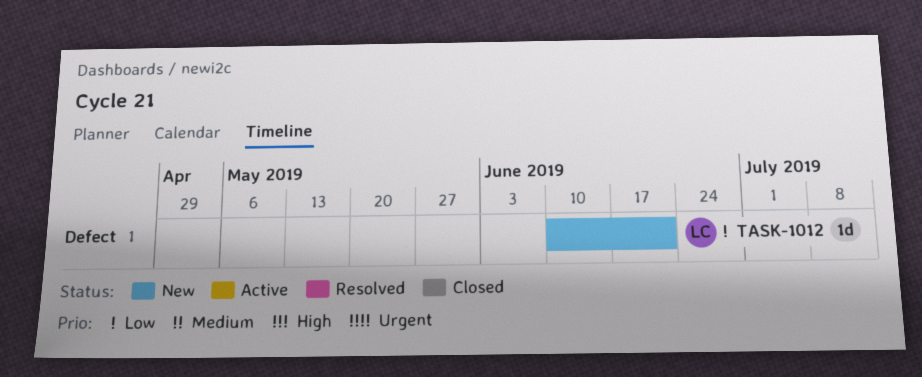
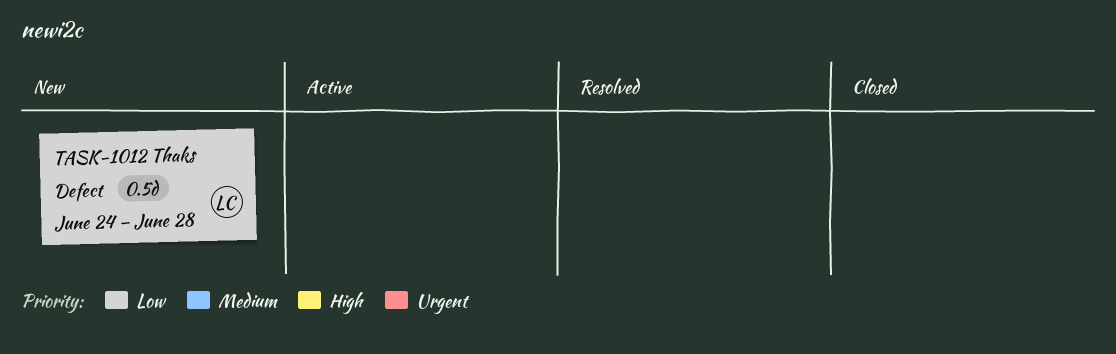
TASK-1012, estimate: 1d -> 0.5d
TASK-1012, start: Jun 10 -> Jun 24
TASK-1012, due: Jun 21 -> Jun 28

